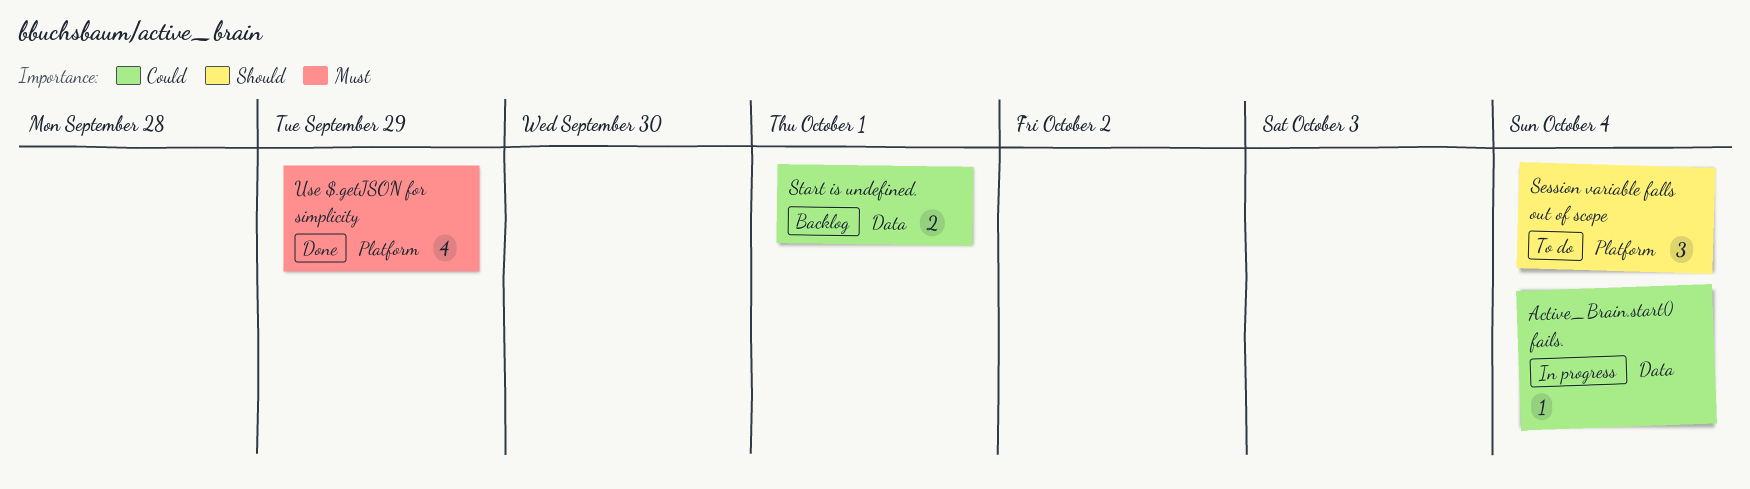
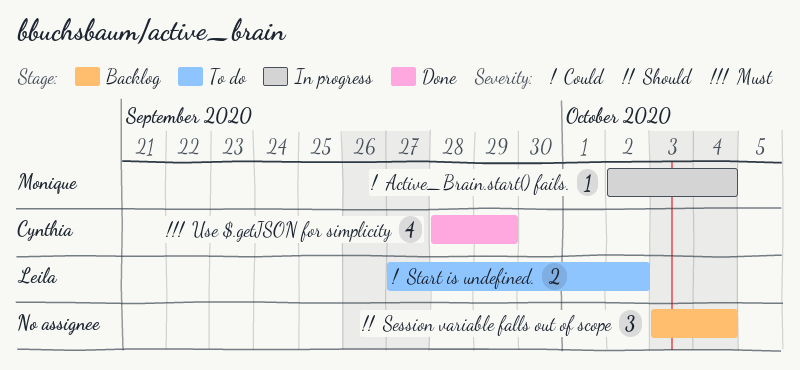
Session variable falls out of scope, status: To do -> Backlog
Start is undefined., status: Backlog -> To do
Start is undefined., due: Oct 1 -> Oct 2

